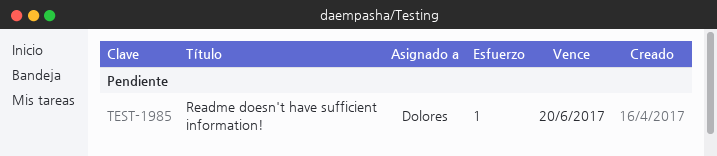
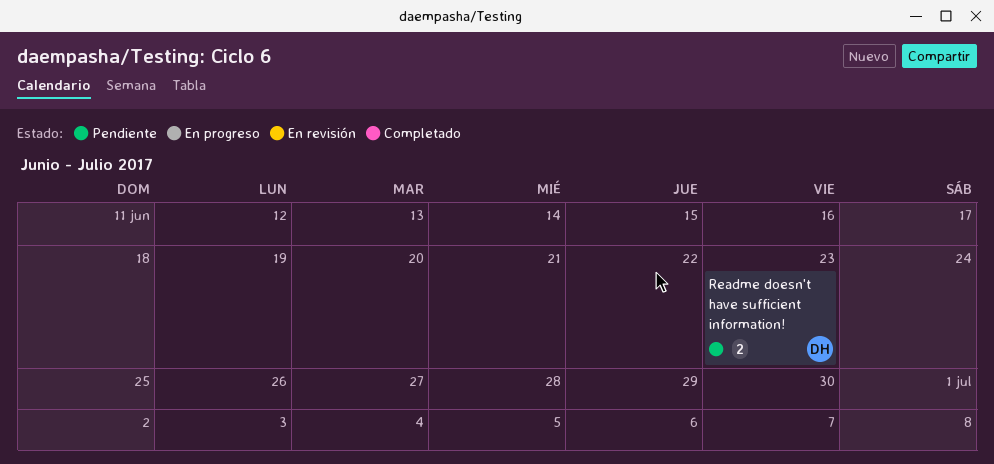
Readme doesn't have sufficient information!, estimate: 1 -> 2
Readme doesn't have sufficient information!, due: Jun 20 -> Jun 23

